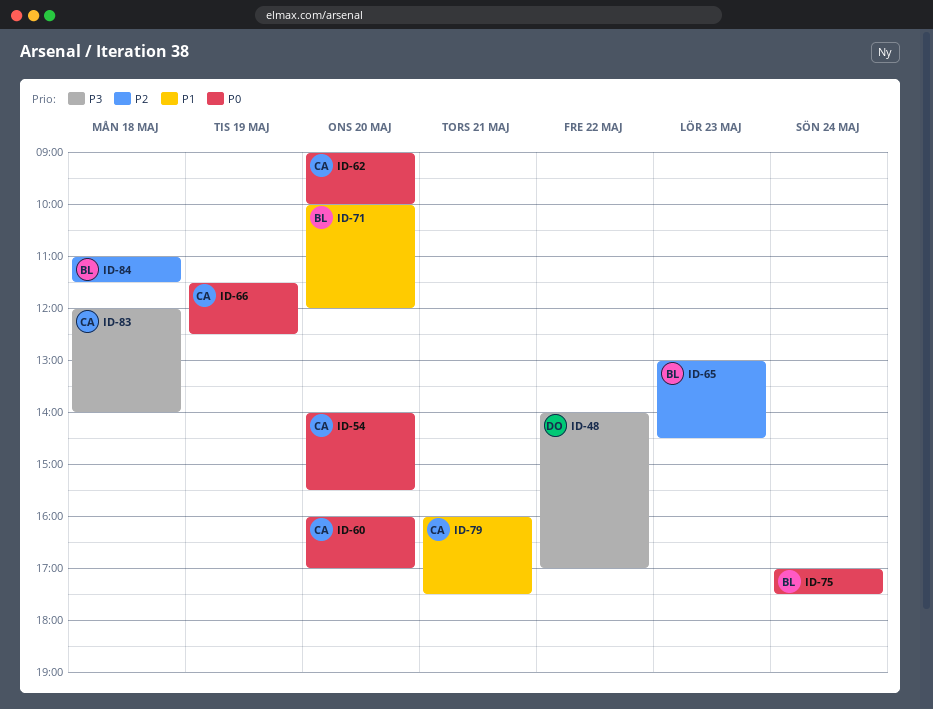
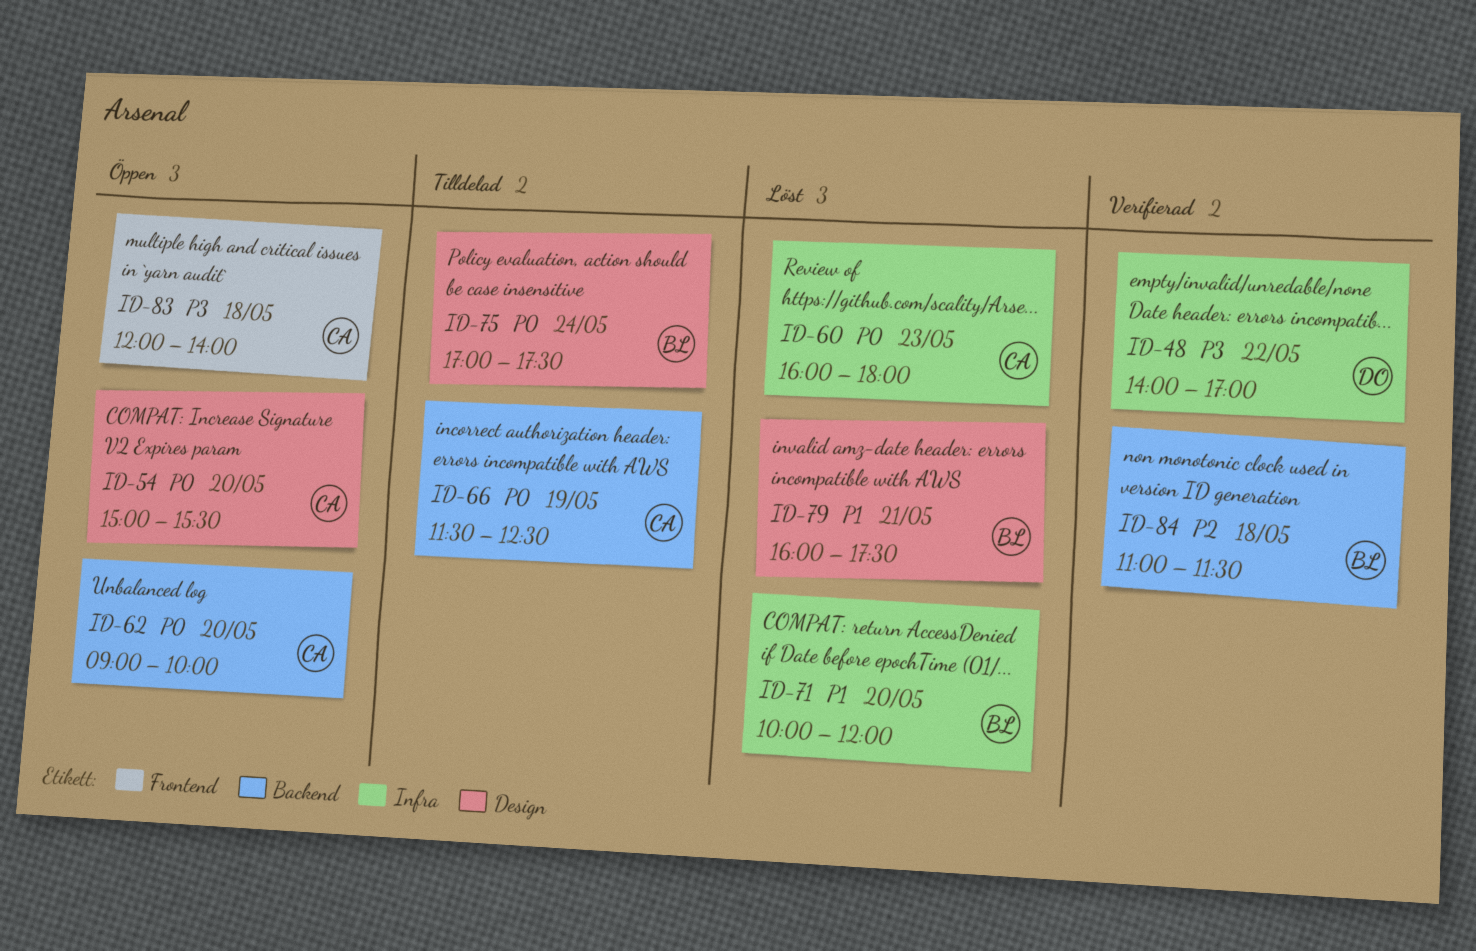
ID-54, begins: 14:00 -> 15:00
ID-60, day: May 20 -> May 23
ID-60, ends: 17:00 -> 18:00
ID-65: present -> none
ID-79, owner: CA -> BL

